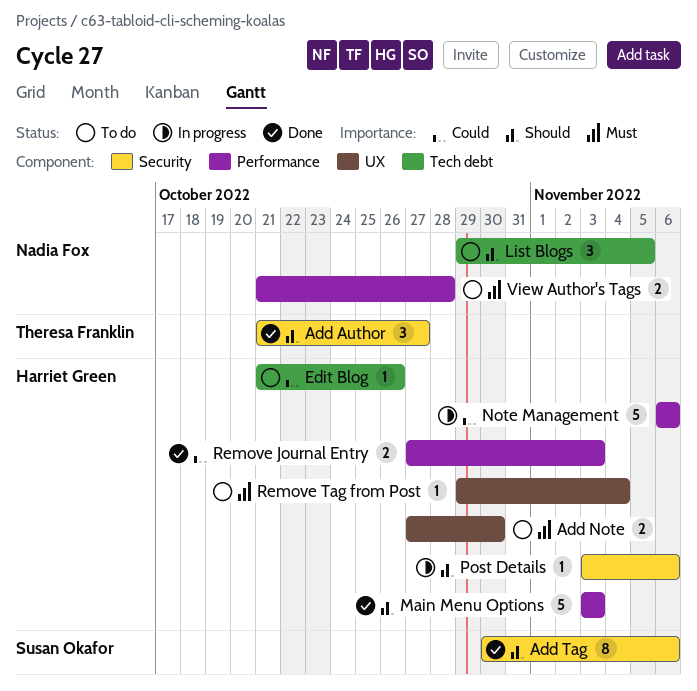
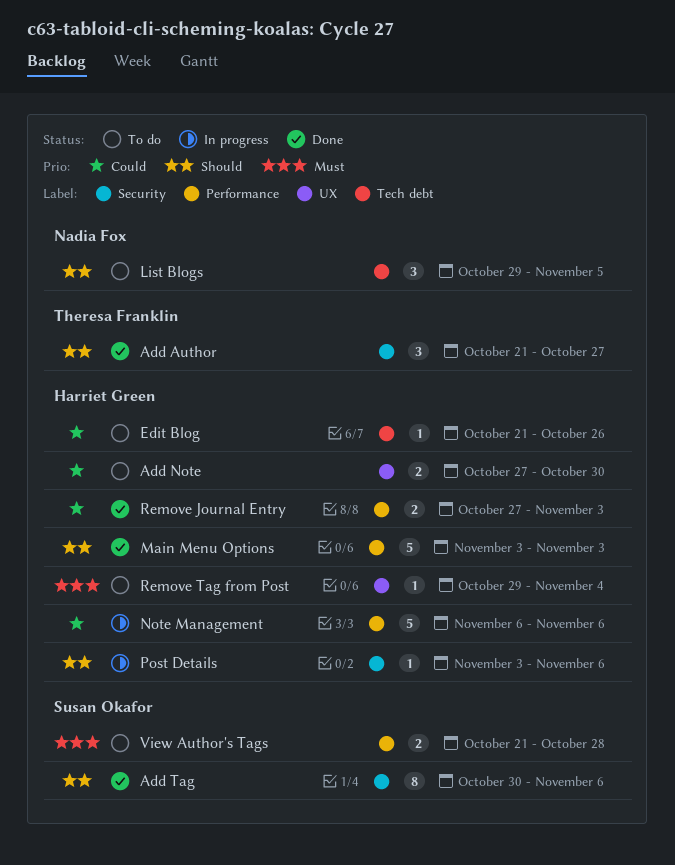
Add Note, priority: Must -> Could
View Author's Tags, owner: Nadia Fox -> Susan Okafor

